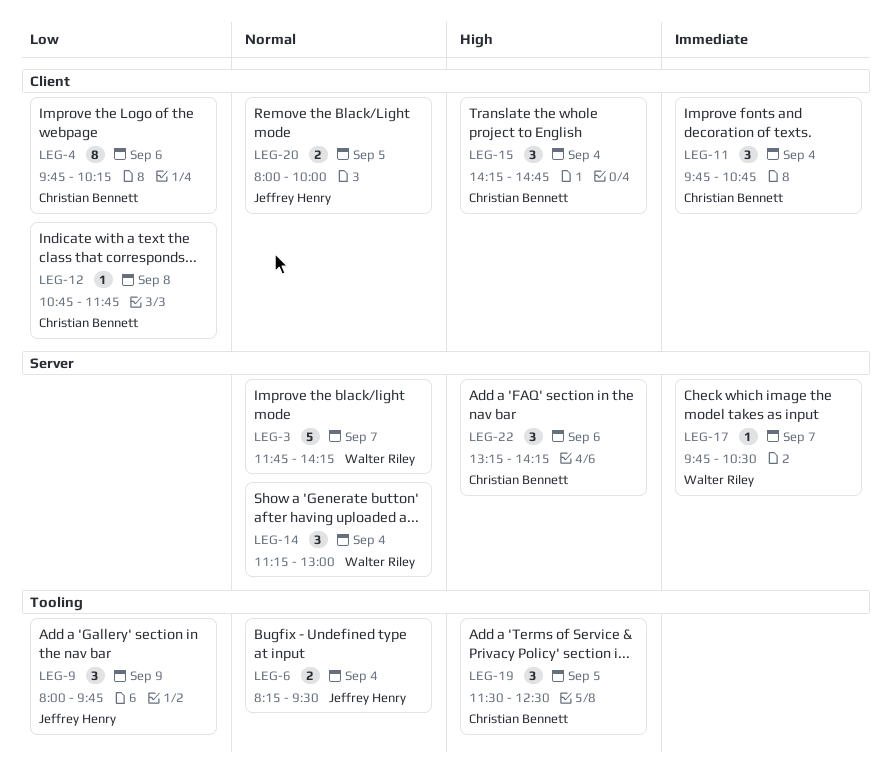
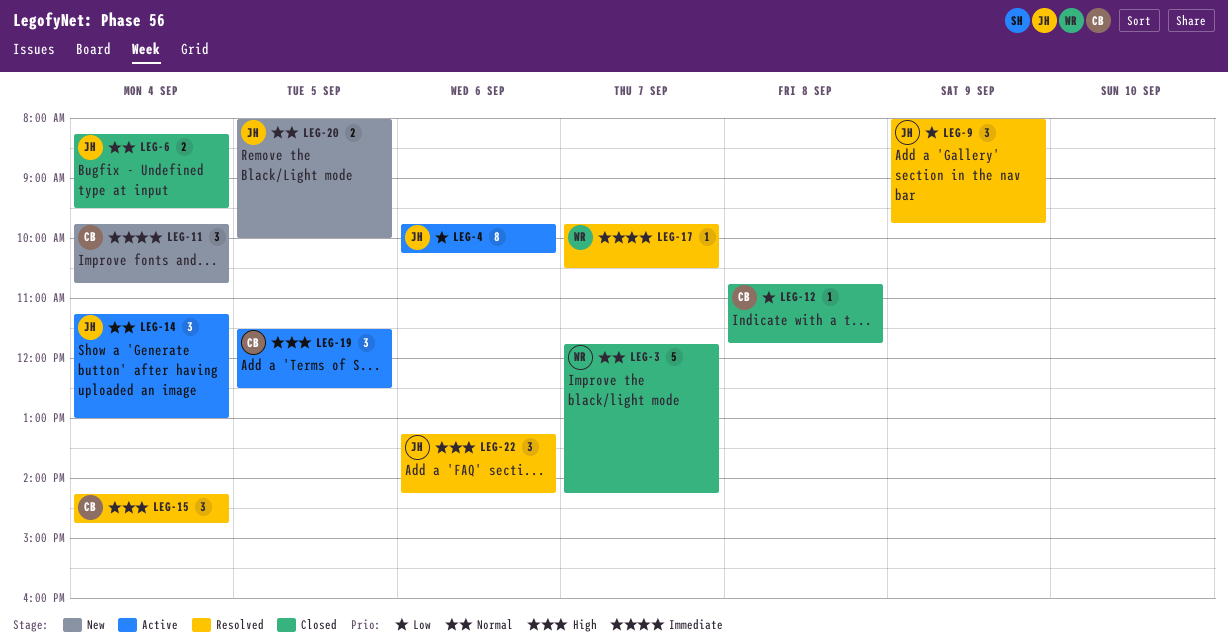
LEG-4, owner: Christian Bennett -> Jeffrey Henry
LEG-14, owner: Walter Riley -> Jeffrey Henry
LEG-22, owner: Christian Bennett -> Jeffrey Henry

